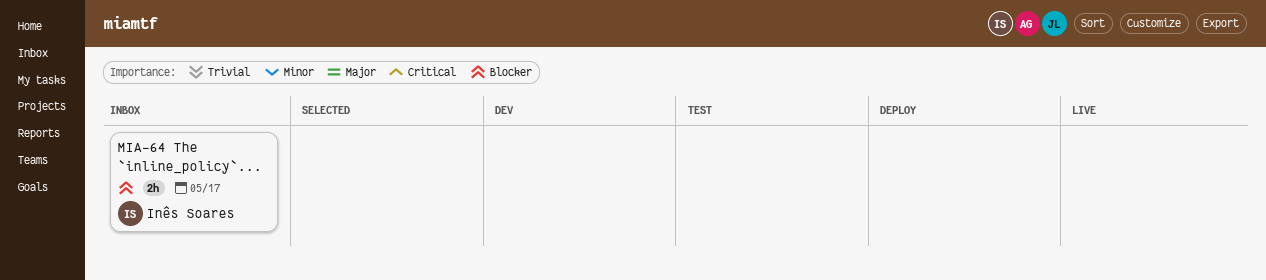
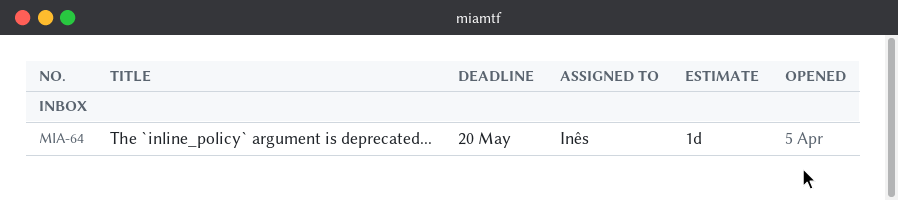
MIA-64, estimate: 2h -> 1d
MIA-64, due: May 17 -> May 20

